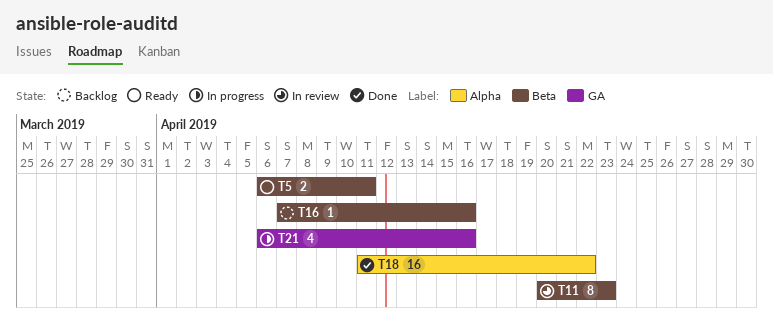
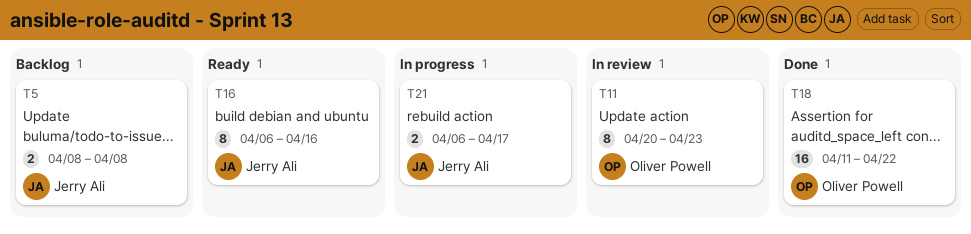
T5, status: Ready -> Backlog
T5, start: Apr 6 -> Apr 8
T5, due: Apr 11 -> Apr 8
T16, status: Backlog -> Ready
T16, estimate: 1 -> 8
T16, start: Apr 7 -> Apr 6
T21, estimate: 4 -> 2
T21, due: Apr 16 -> Apr 17

